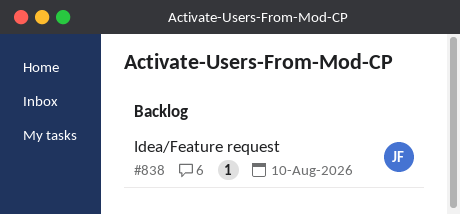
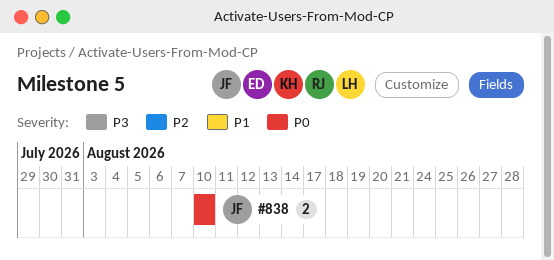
#838, estimate: 1 -> 2

